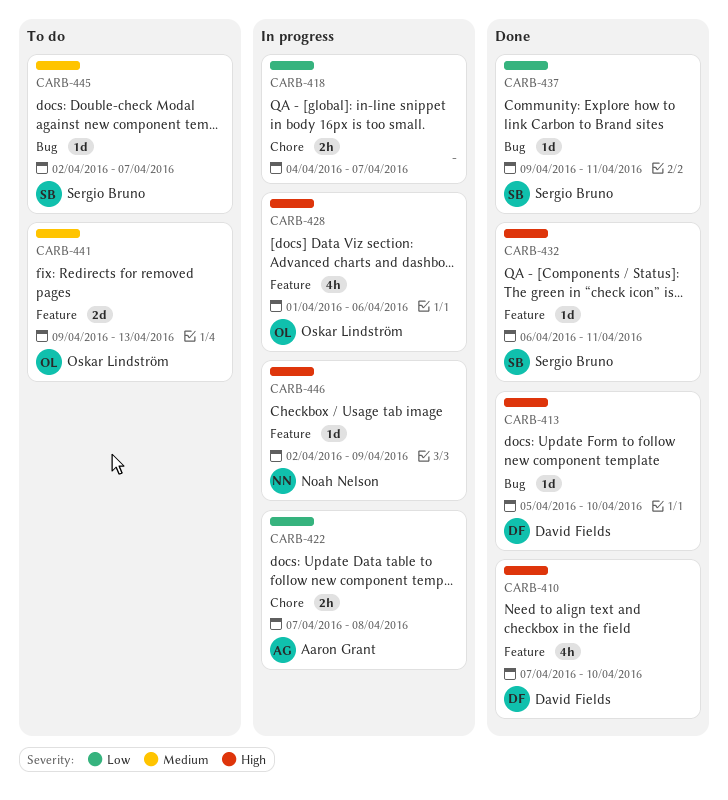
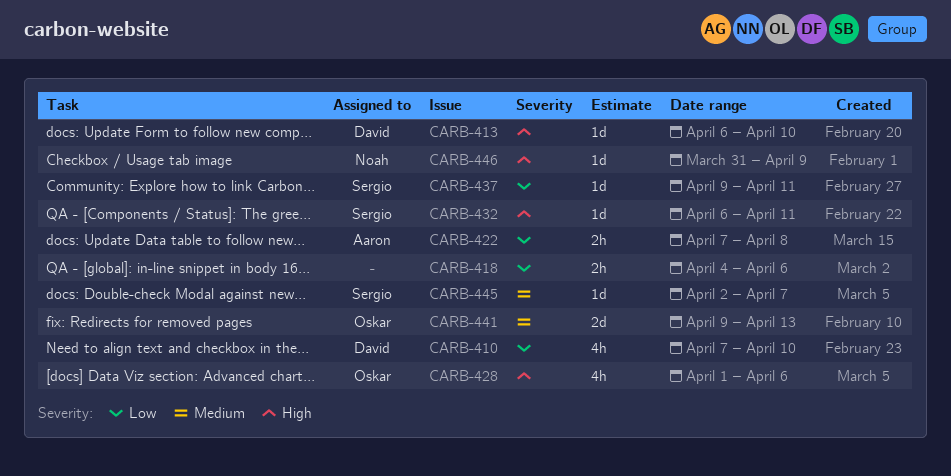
CARB-410, priority: High -> Low
CARB-413, start: Apr 5 -> Apr 6
CARB-418, due: Apr 7 -> Apr 6
CARB-446, start: Apr 2 -> Mar 31

